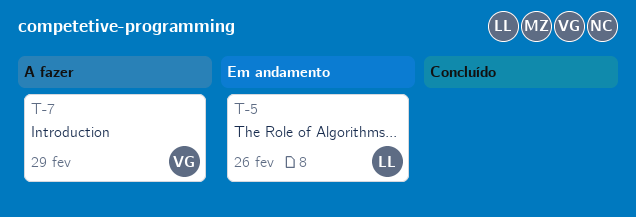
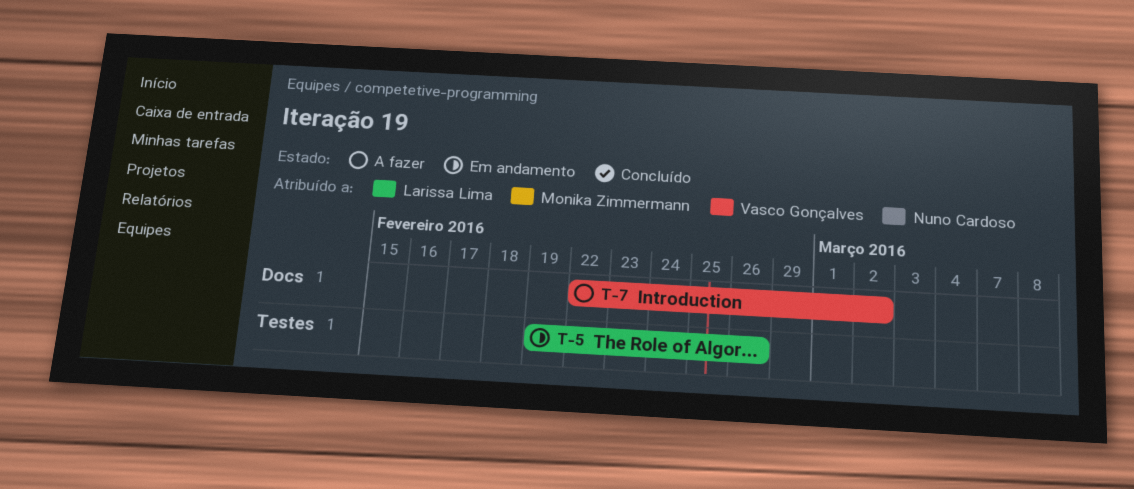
T-7, due: Feb 29 -> Mar 2

